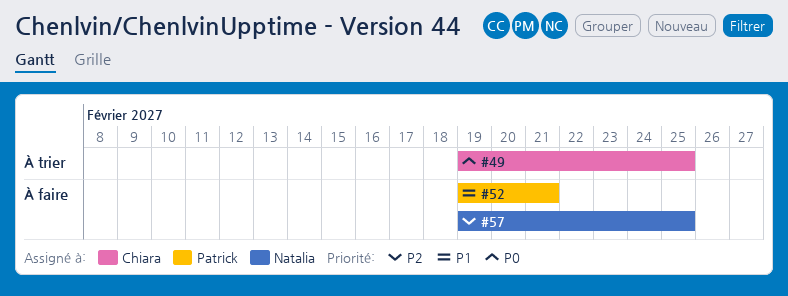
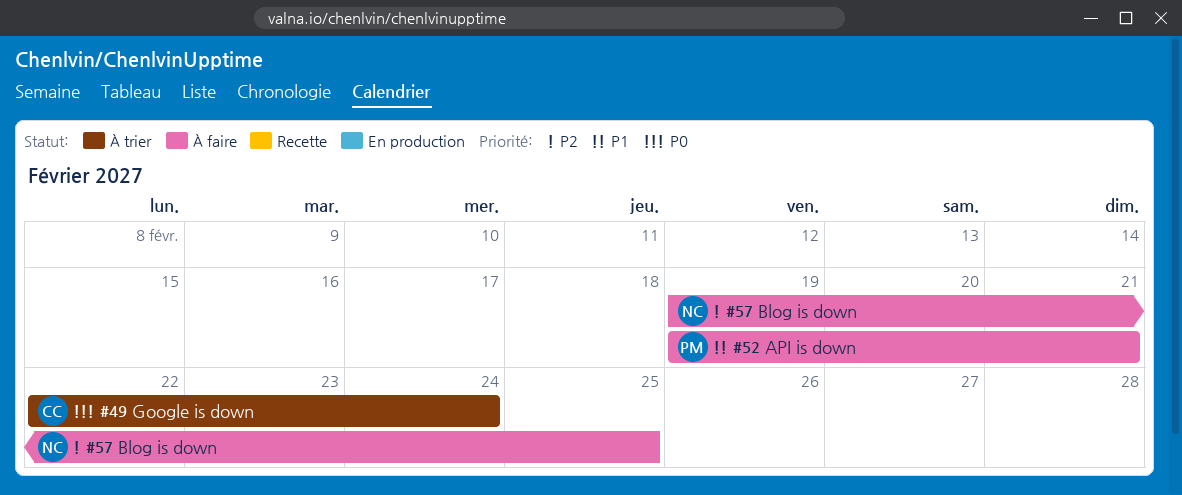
#49, start: Feb 19 -> Feb 22
#49, due: Feb 25 -> Feb 24

